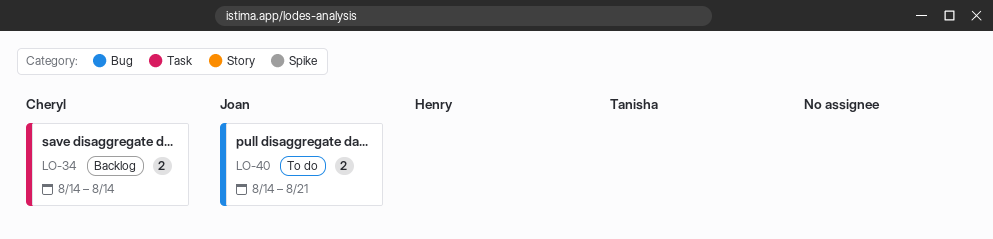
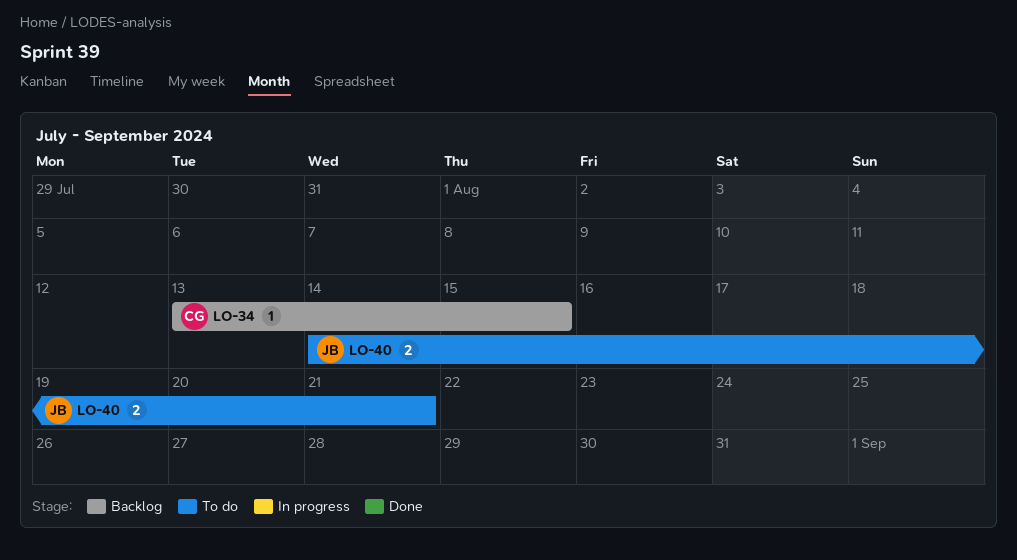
LO-34, estimate: 2 -> 1
LO-34, start: Aug 14 -> Aug 13
LO-34, due: Aug 14 -> Aug 15

